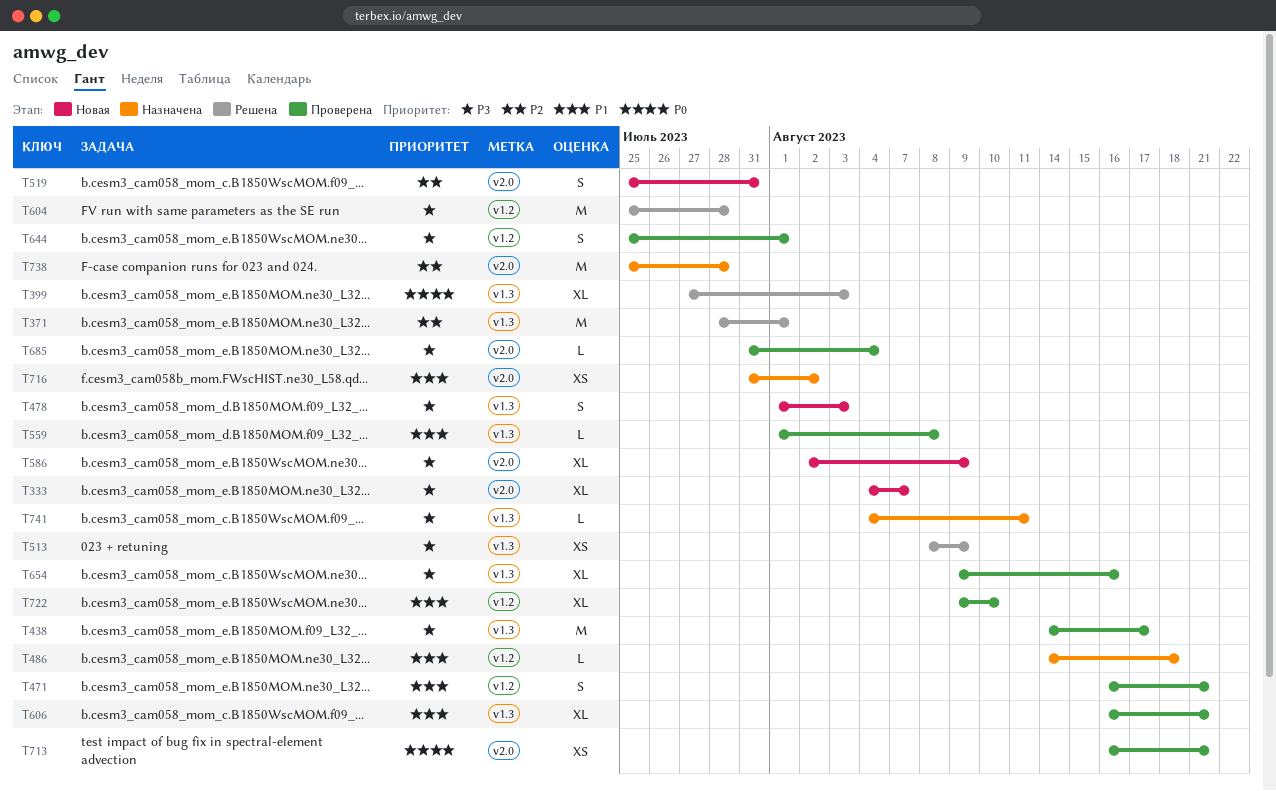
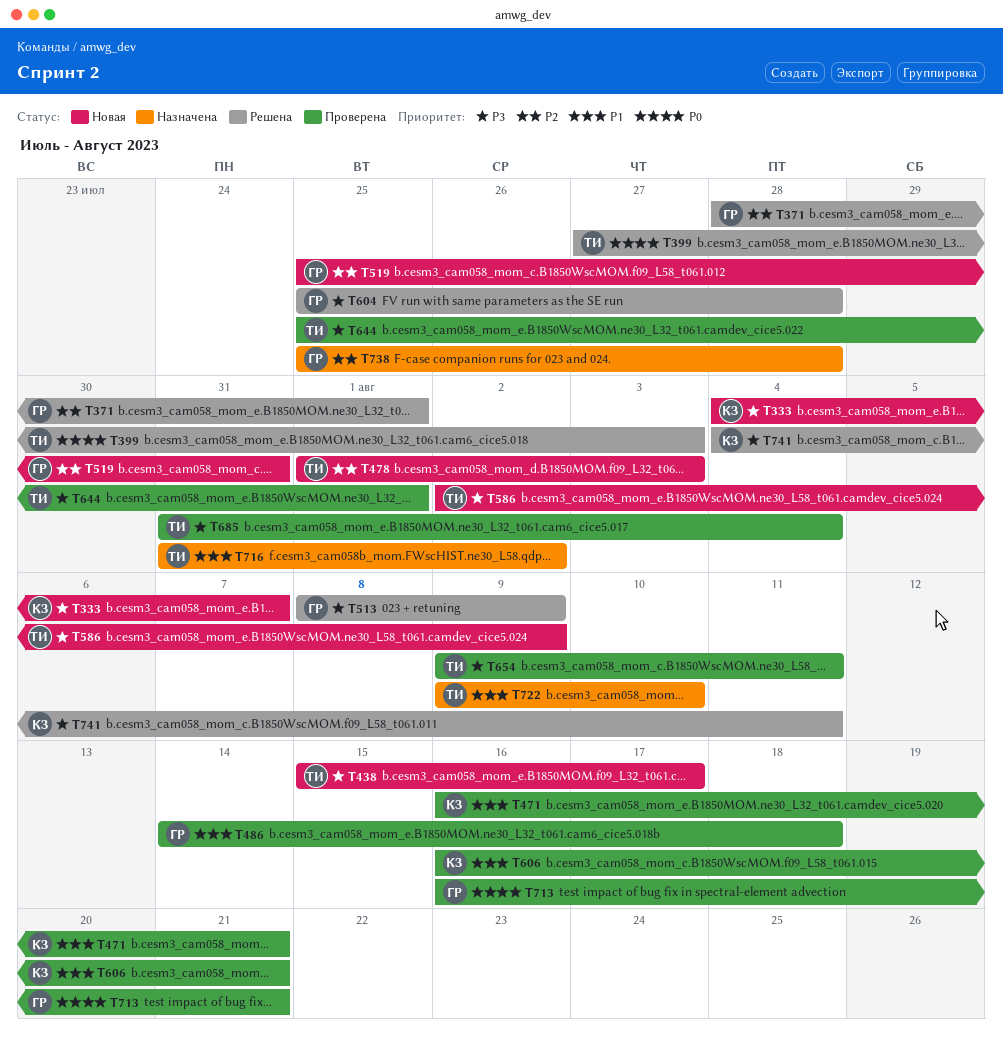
T438, status: Проверена -> Новая
T438, start: Aug 14 -> Aug 15
T478, priority: P3 -> P2
T486, status: Назначена -> Проверена
T559: present -> none
T654, due: Aug 16 -> Aug 11
T722, status: Проверена -> Назначена
T741, status: Назначена -> Решена

